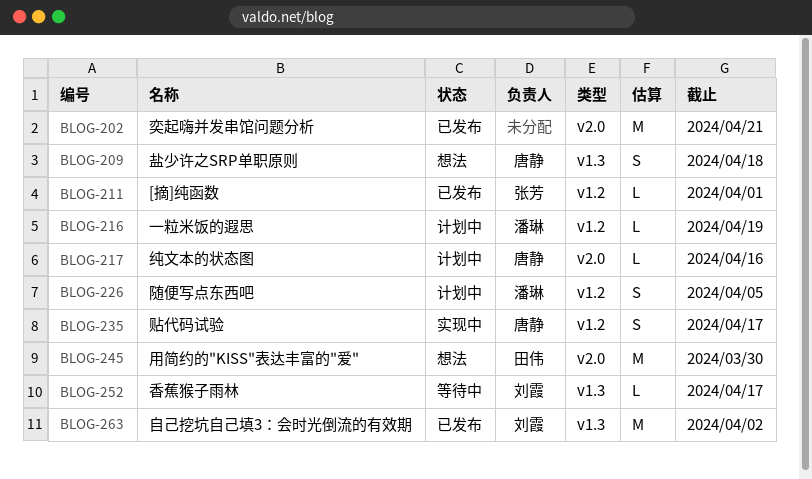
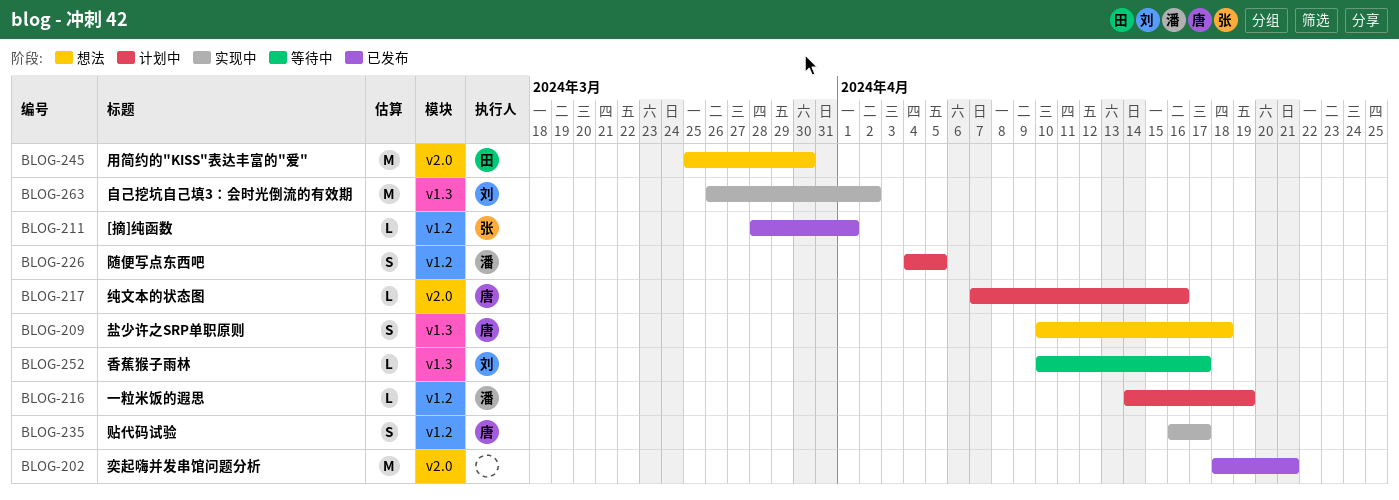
BLOG-263, status: 已发布 -> 实现中

